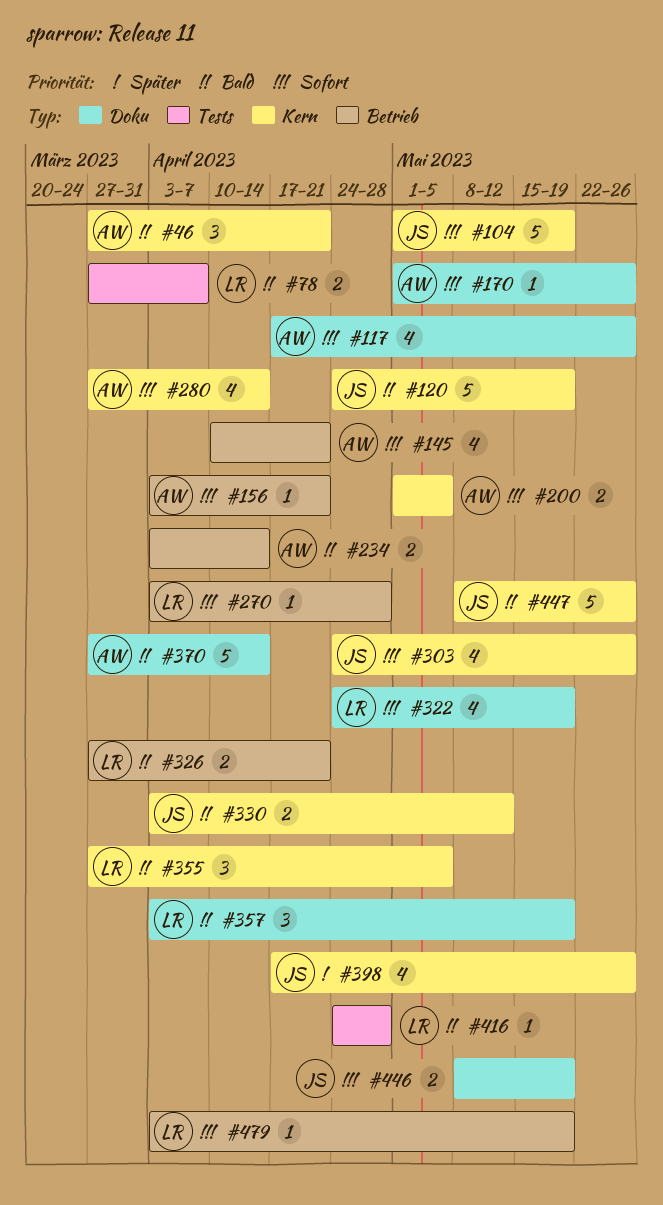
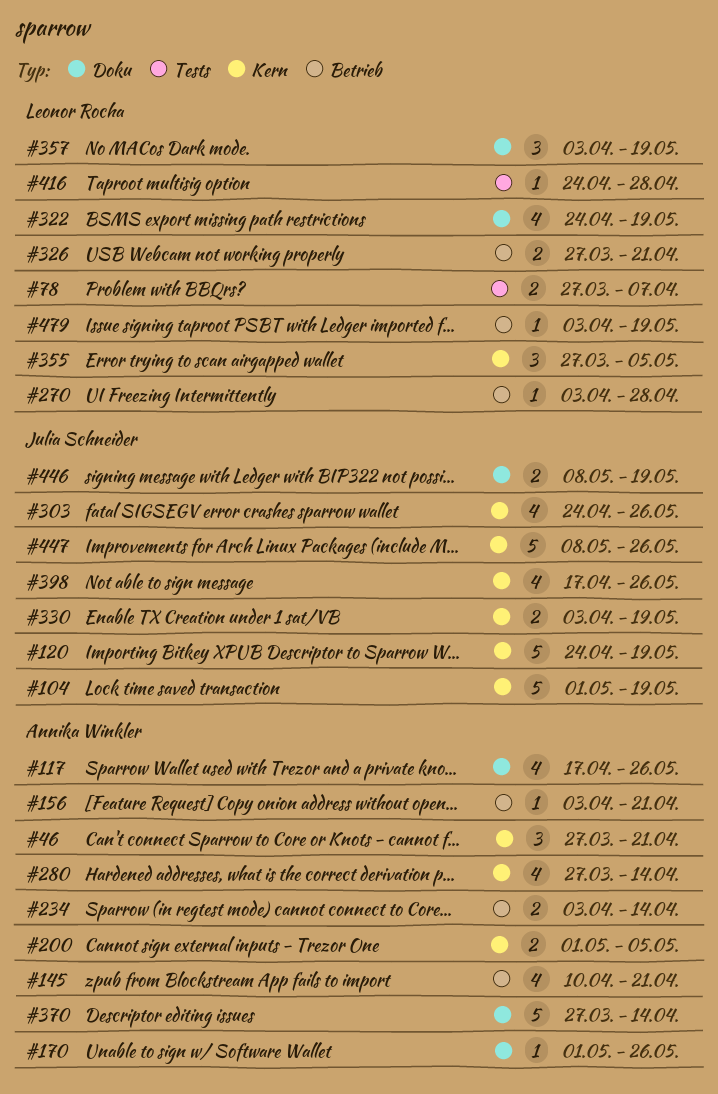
#330, due: May 12 -> May 19

